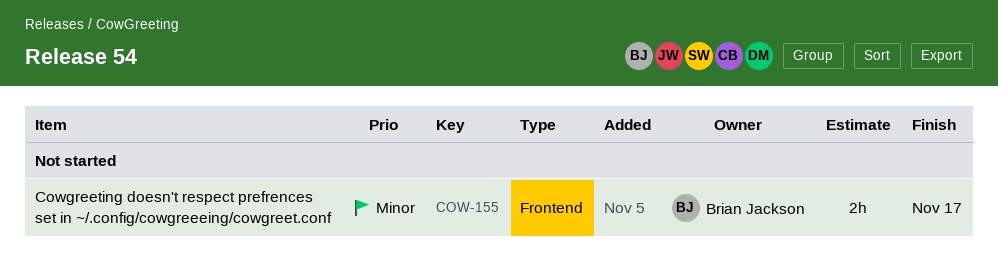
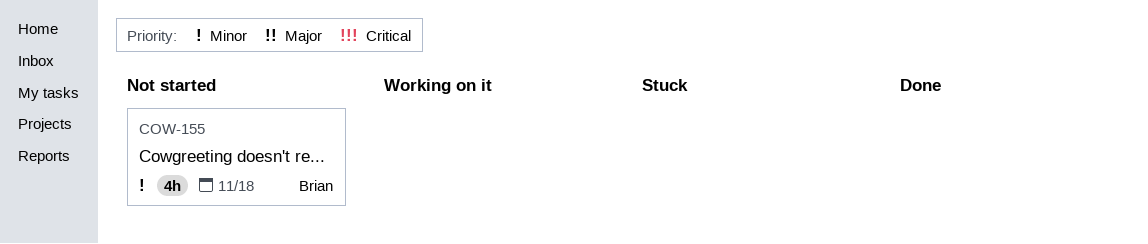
COW-155, estimate: 2h -> 4h
COW-155, due: Nov 17 -> Nov 18

